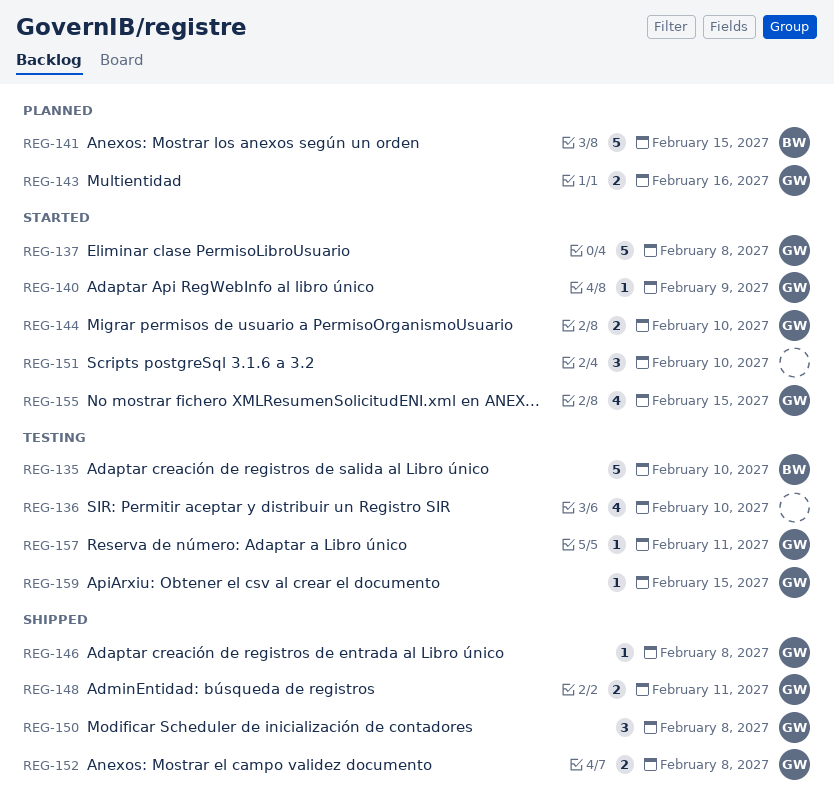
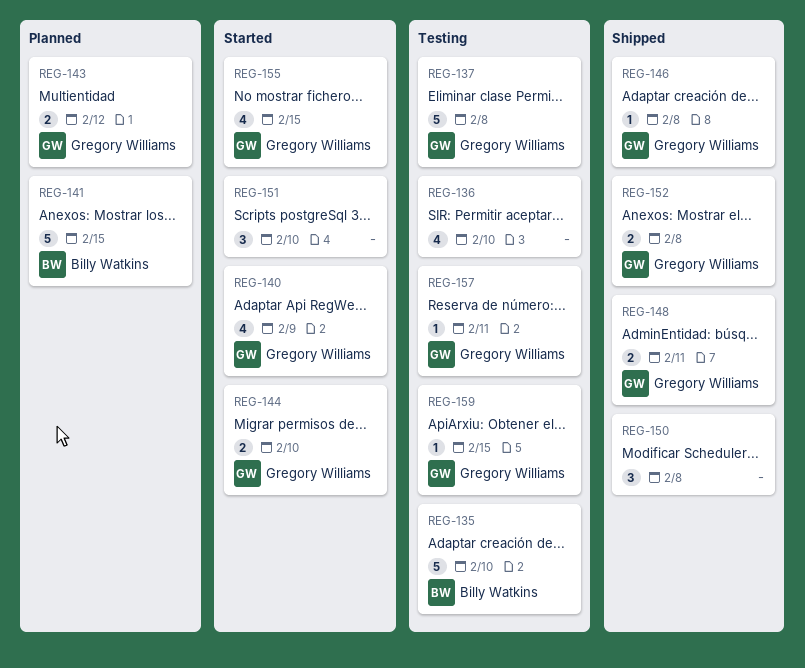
REG-137, status: Started -> Testing
REG-140, estimate: 1 -> 4
REG-143, due: Feb 16 -> Feb 12
REG-150, owner: Gregory Williams -> none

